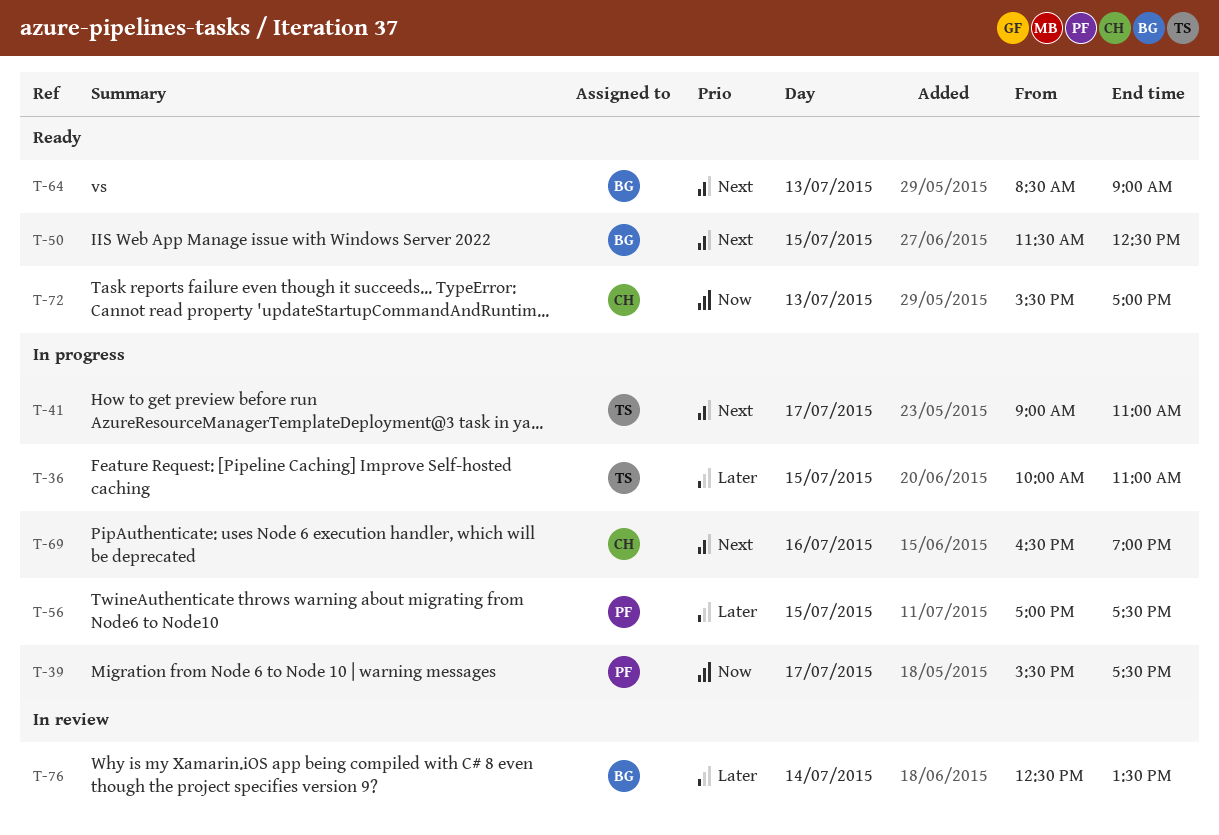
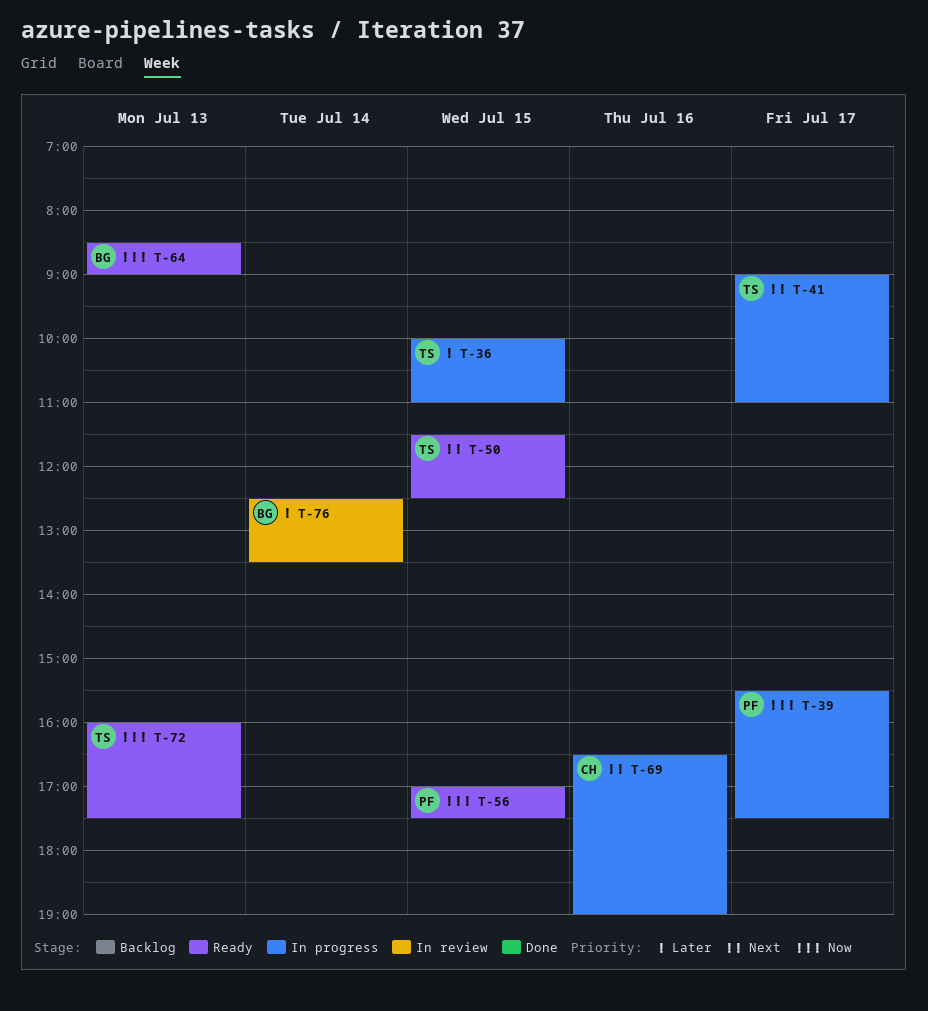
T-50, owner: BG -> TS
T-56, status: In progress -> Ready
T-56, priority: Later -> Now
T-64, priority: Next -> Now
T-72, owner: CH -> TS
T-72, begins: 15:30 -> 16:00
T-72, ends: 17:00 -> 17:30

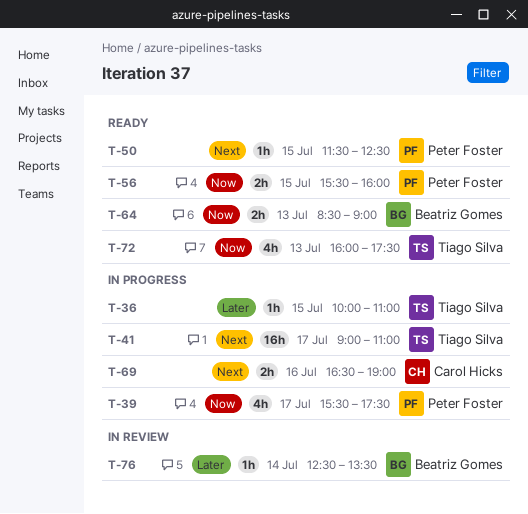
T-50, owner: Tiago Silva -> Peter Foster
T-56, begins: 17:00 -> 15:30
T-56, ends: 17:30 -> 16:00

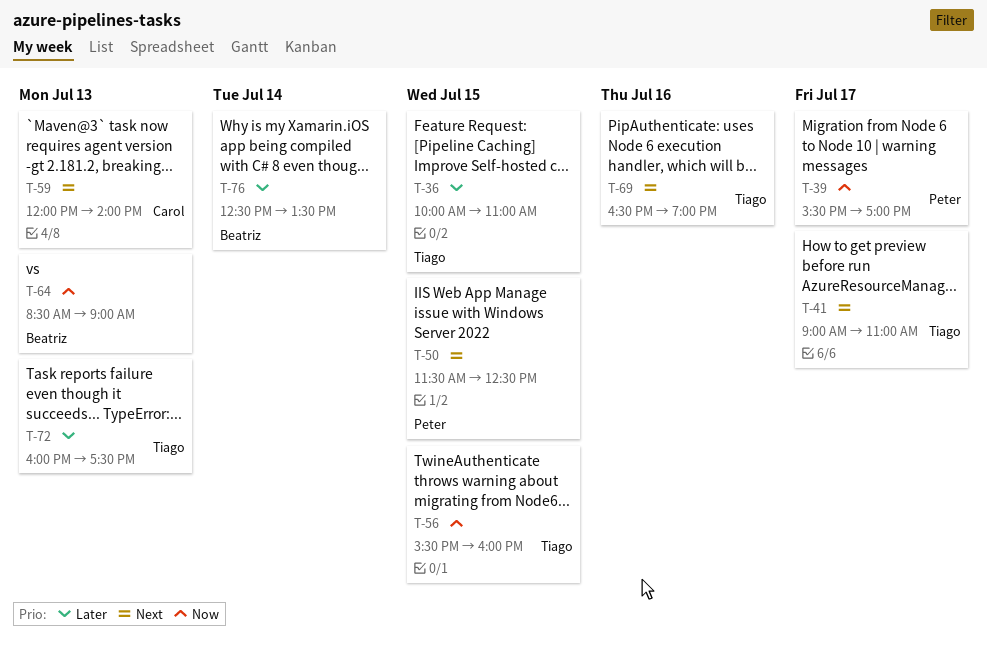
T-39, ends: 17:30 -> 17:00
T-56, owner: Peter Foster -> Tiago Silva
T-59: none -> present
T-69, owner: Carol Hicks -> Tiago Silva
T-72, priority: Now -> Later

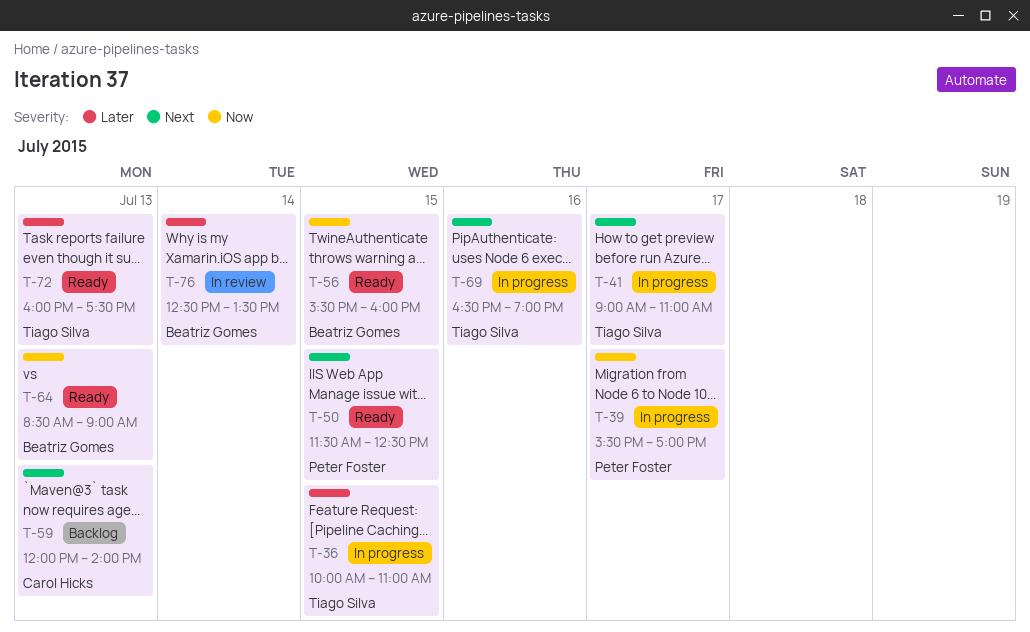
T-56, owner: Tiago Silva -> Beatriz Gomes

